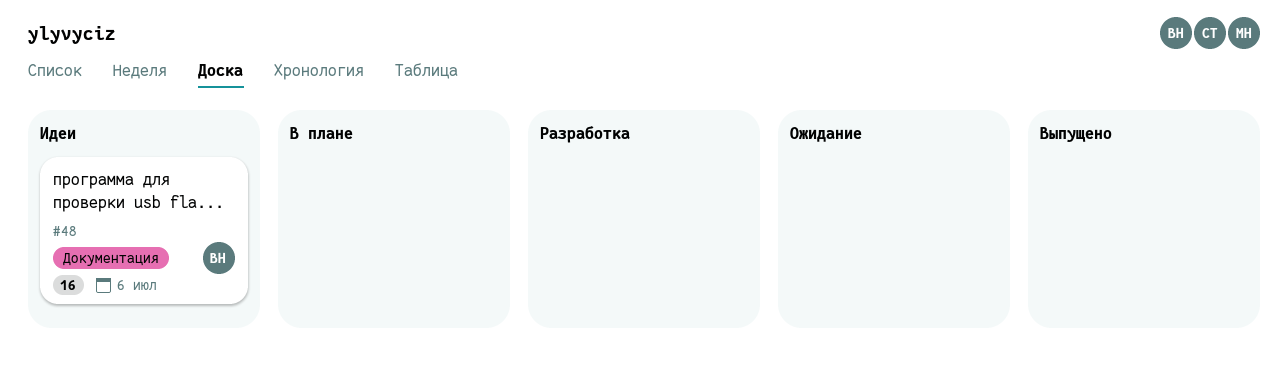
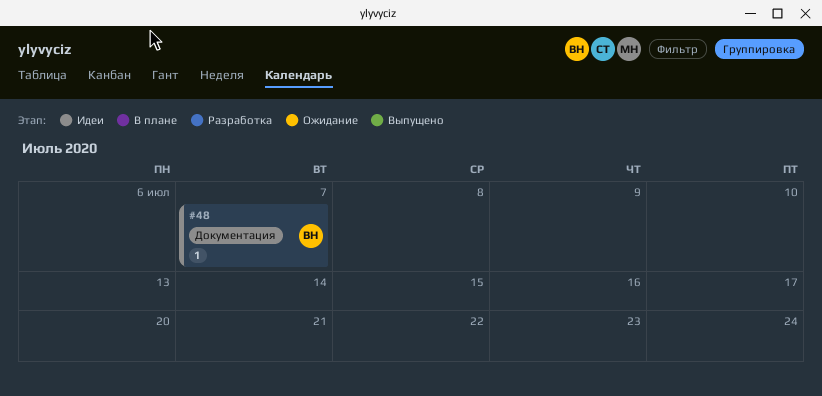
#48, estimate: 16 -> 1
#48, due: Jul 6 -> Jul 7

